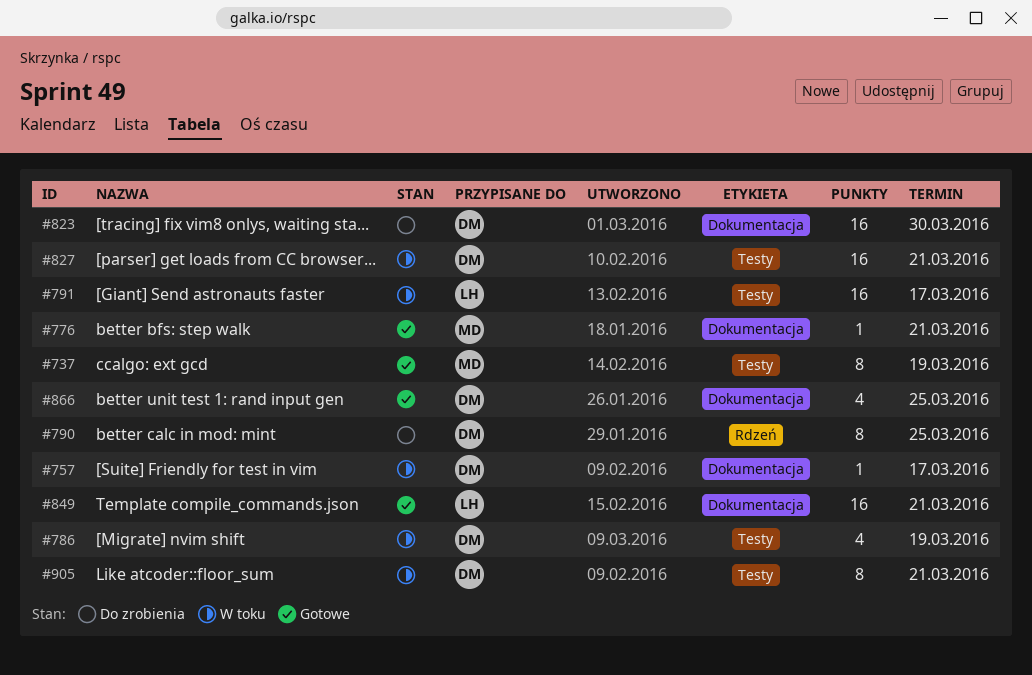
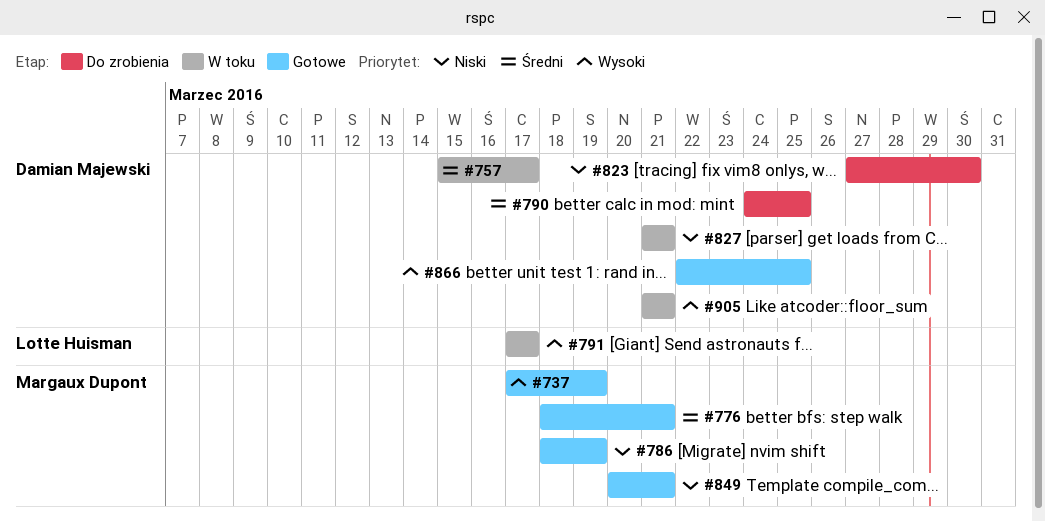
#786, status: W toku -> Gotowe
#786, owner: Damian Majewski -> Margaux Dupont
#849, owner: Lotte Huisman -> Margaux Dupont

